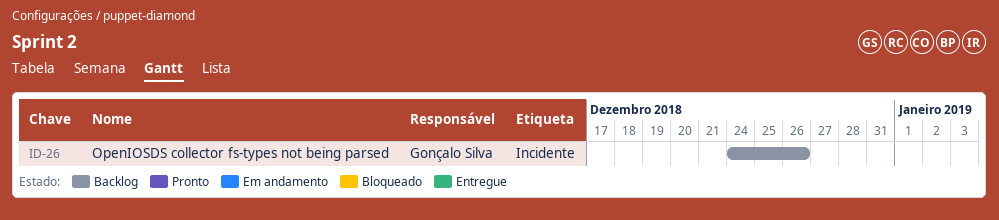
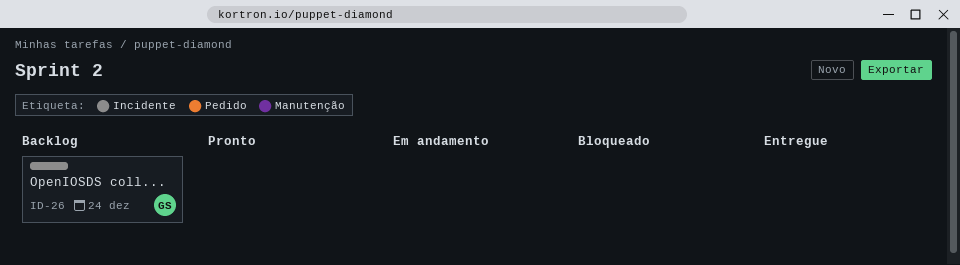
ID-26, due: Dec 26 -> Dec 24

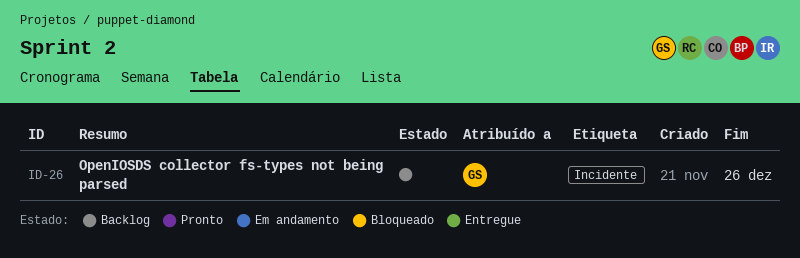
ID-26, due: Dec 24 -> Dec 26

